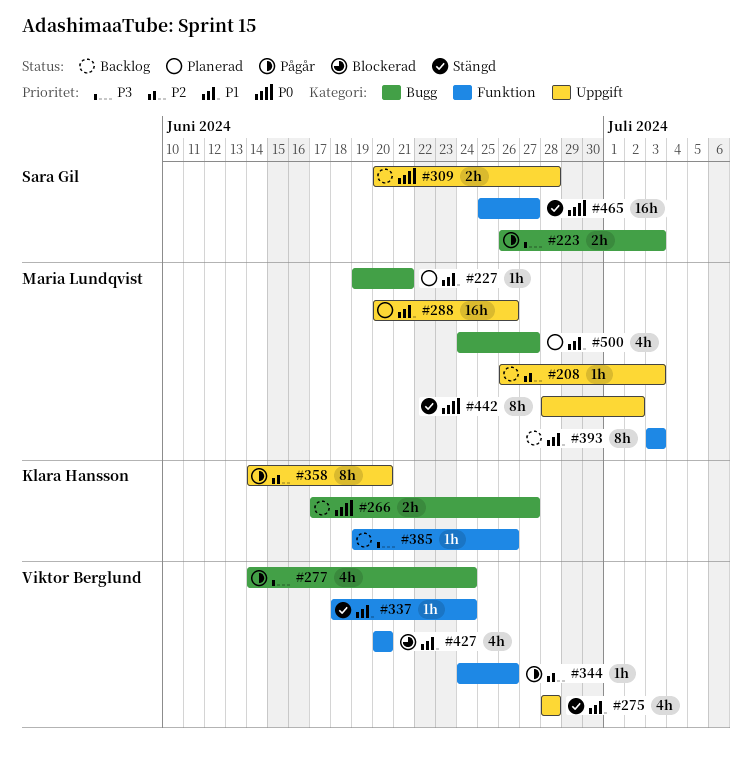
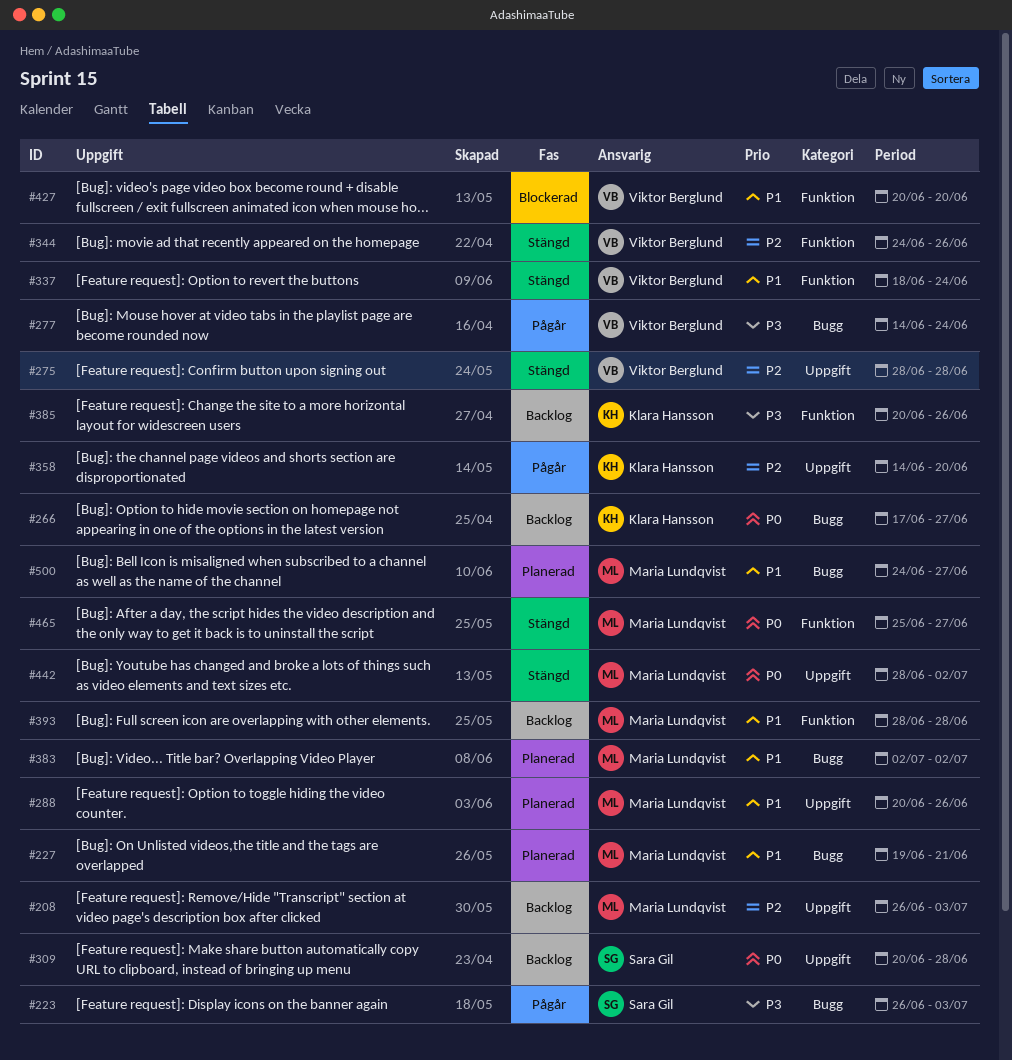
#275, priority: P1 -> P2
#344, status: Pågår -> Stängd
#383: none -> present
#385, start: Jun 19 -> Jun 20
#393, start: Jul 3 -> Jun 28
#393, due: Jul 3 -> Jun 28
#465, owner: Sara Gil -> Maria Lundqvist

